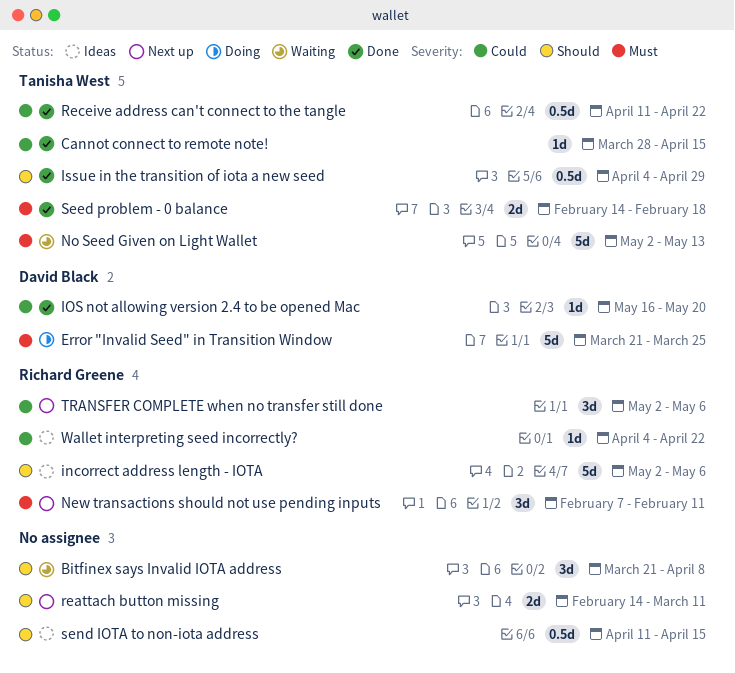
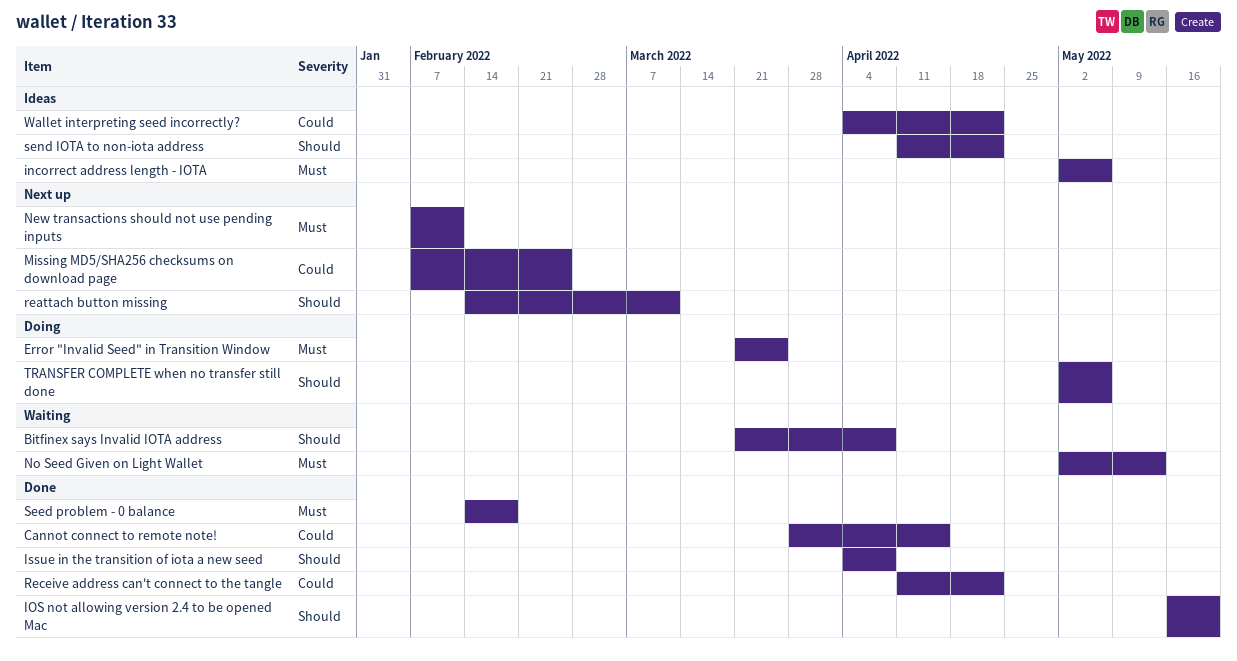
incorrect address length - IOTA, priority: Should -> Must
IOS not allowing version 2.4 to be opened Mac, priority: Could -> Should
Issue in the transition of iota a new seed, due: Apr 29 -> Apr 8
Missing MD5/SHA256 checksums on download page: none -> present
send IOTA to non-iota address, due: Apr 15 -> Apr 22
TRANSFER COMPLETE when no transfer still done, status: Next up -> Doing
TRANSFER COMPLETE when no transfer still done, priority: Could -> Should

